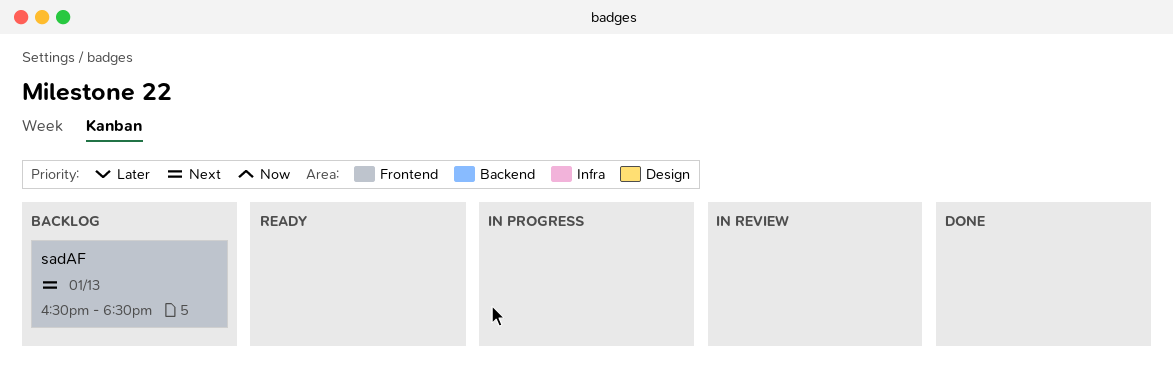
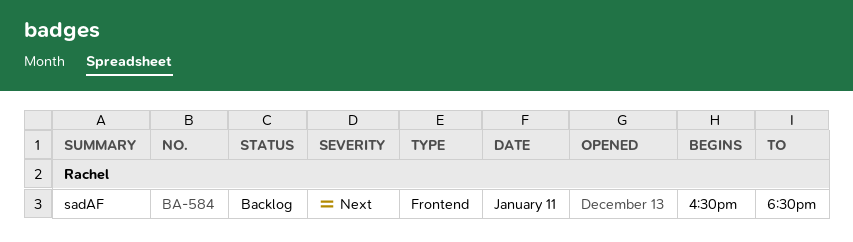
sadAF, day: Jan 13 -> Jan 11

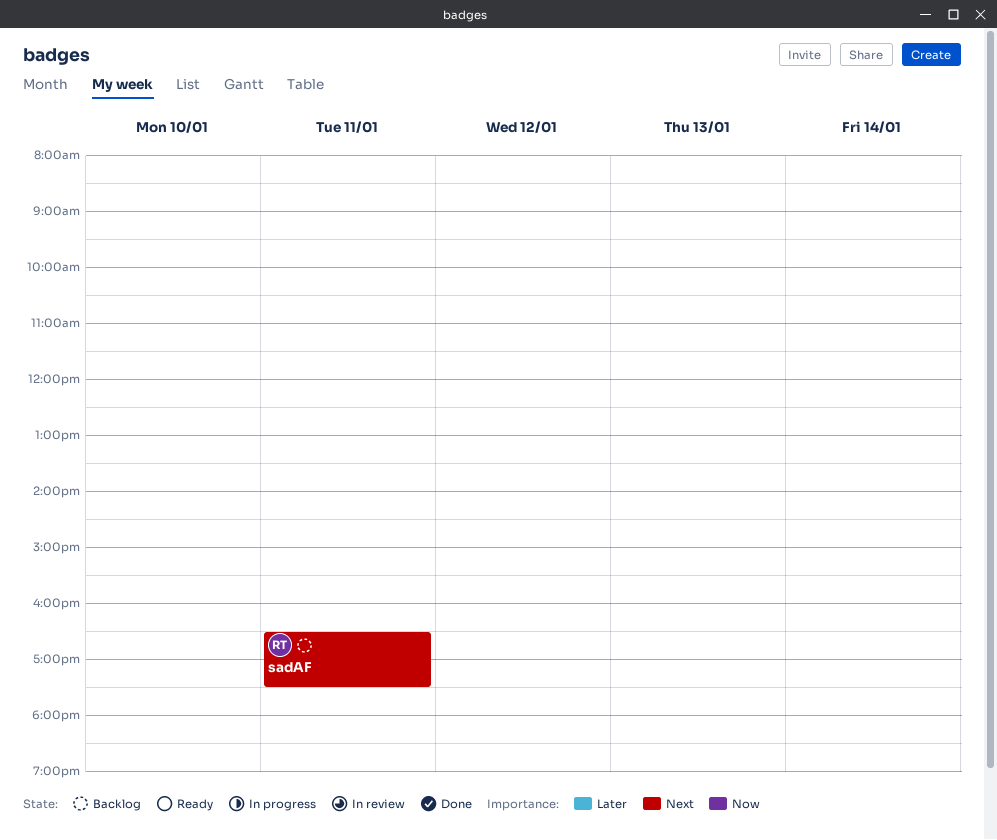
sadAF, ends: 18:30 -> 17:30

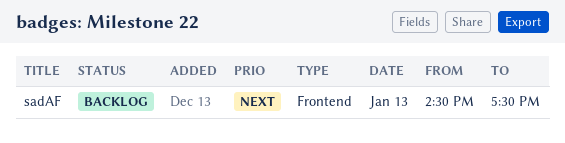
sadAF, day: Jan 11 -> Jan 13
sadAF, begins: 16:30 -> 14:30

